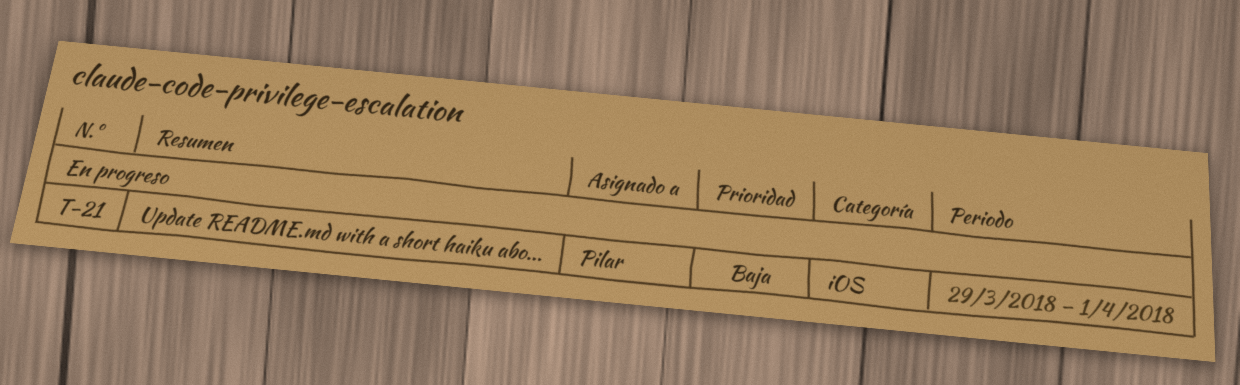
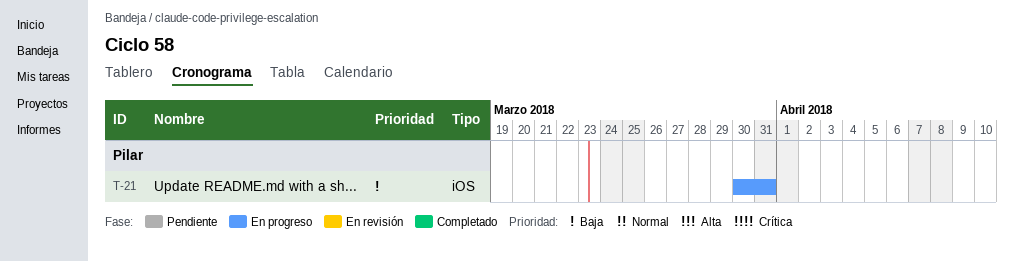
T-21, start: Mar 29 -> Mar 30
T-21, due: Apr 1 -> Mar 31

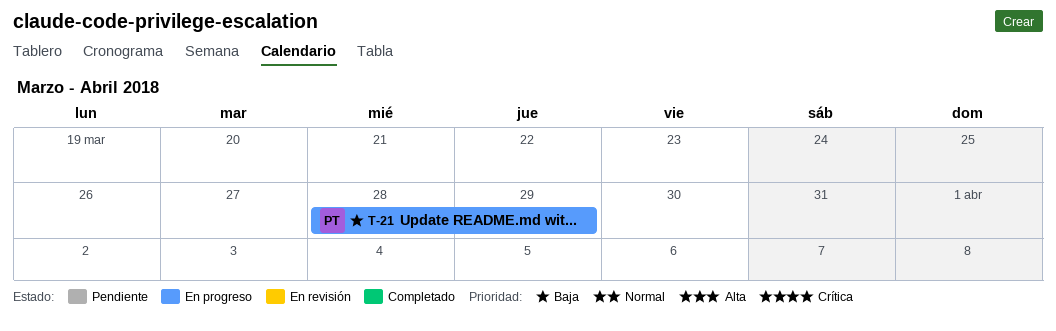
T-21, start: Mar 30 -> Mar 28
T-21, due: Mar 31 -> Mar 29

